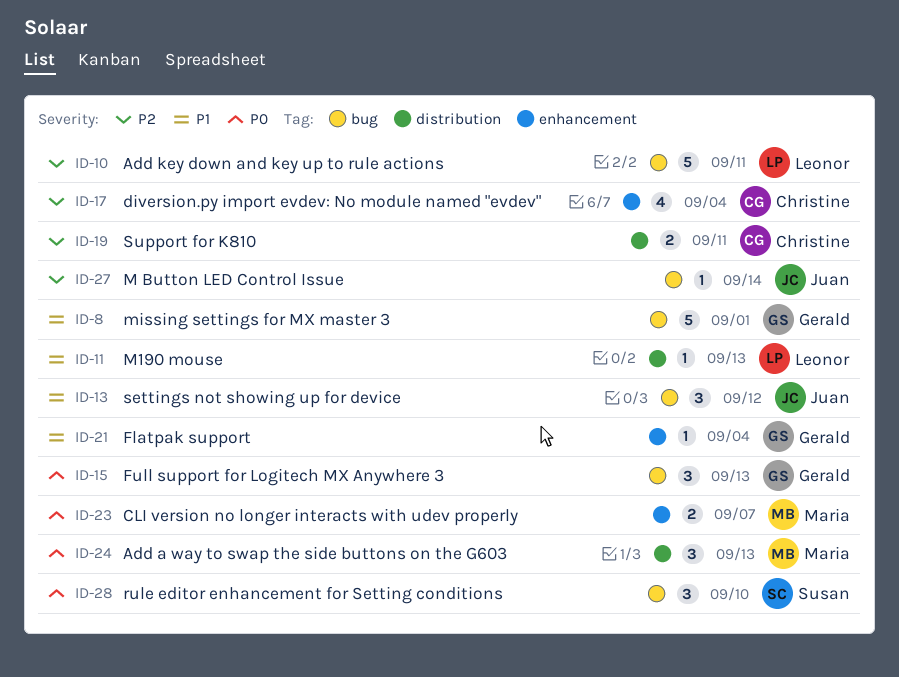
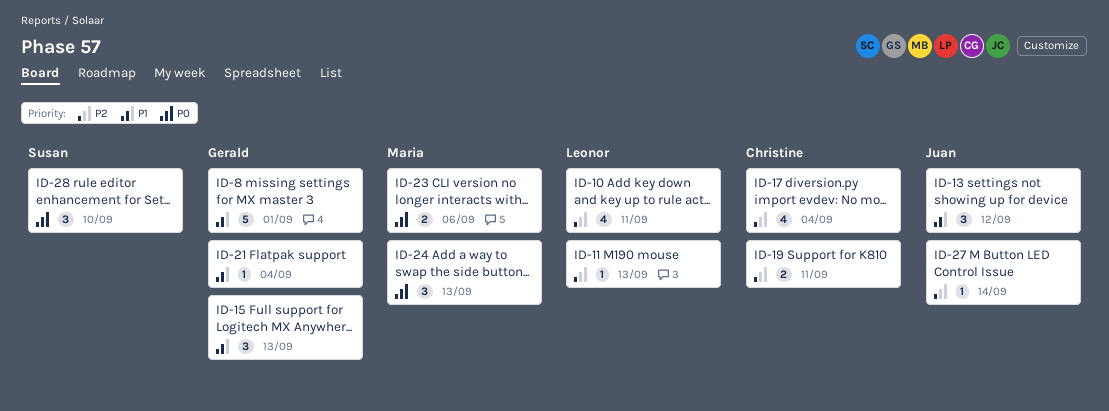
ID-10, estimate: 5 -> 4
ID-11, priority: P1 -> P2
ID-15, priority: P0 -> P1
ID-23, due: Sep 7 -> Sep 6

